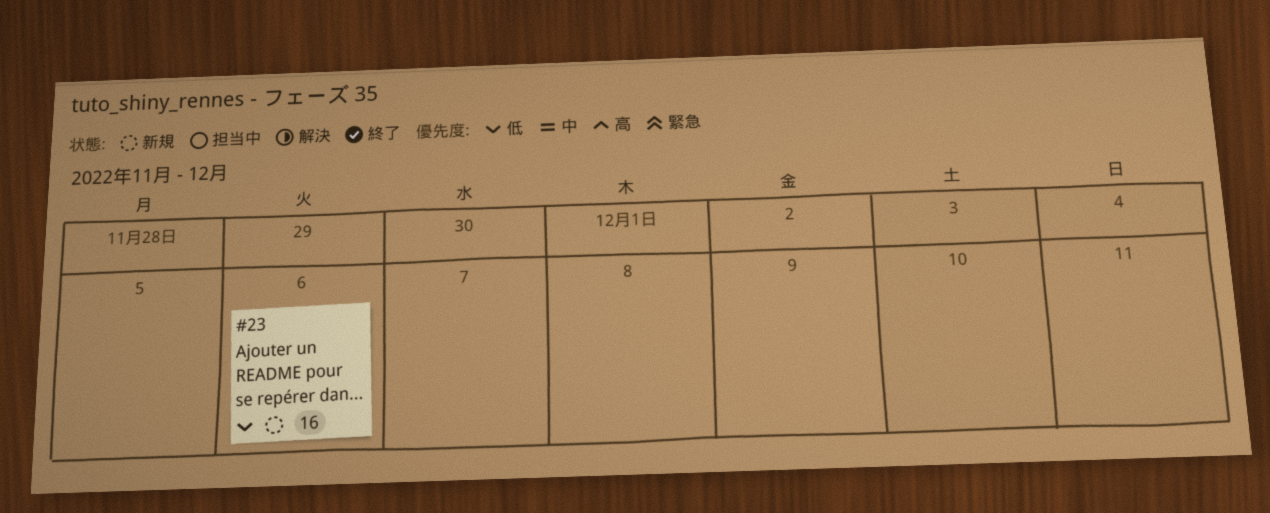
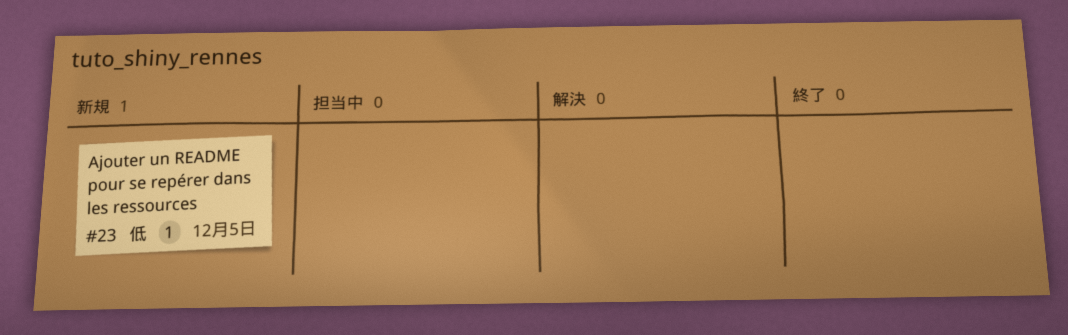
#23, estimate: 16 -> 1
#23, due: Dec 6 -> Dec 5

